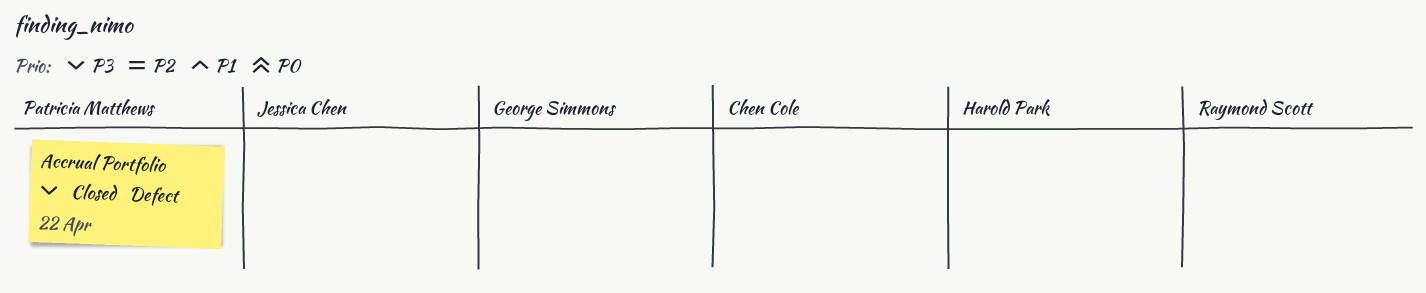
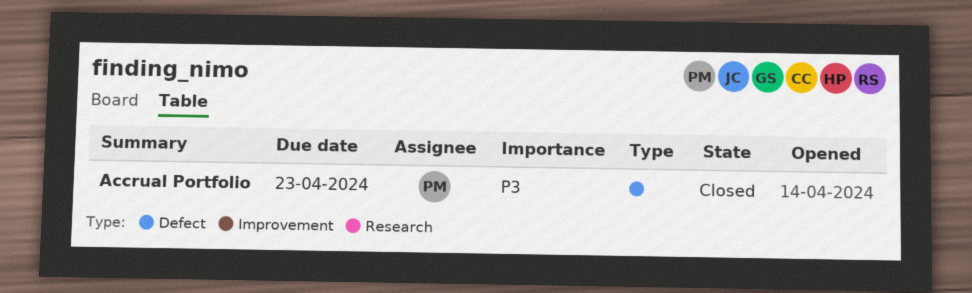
Accrual Portfolio, due: Apr 22 -> Apr 23

